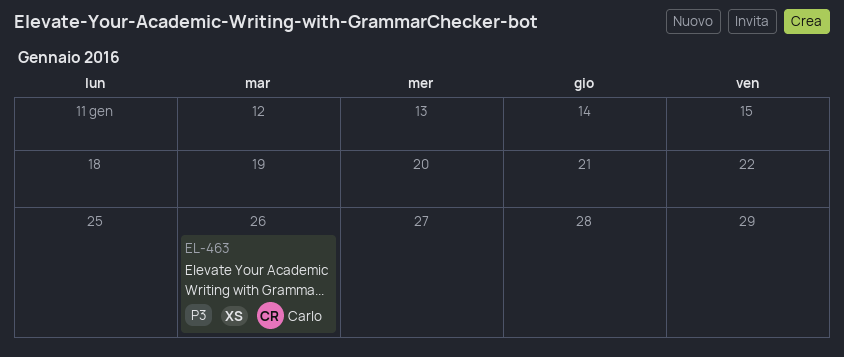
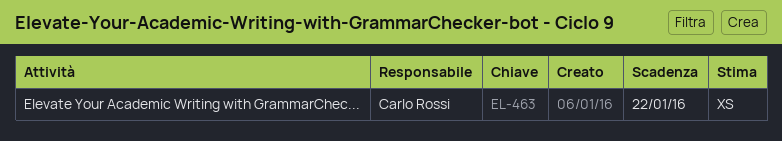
EL-463, due: Jan 26 -> Jan 22

